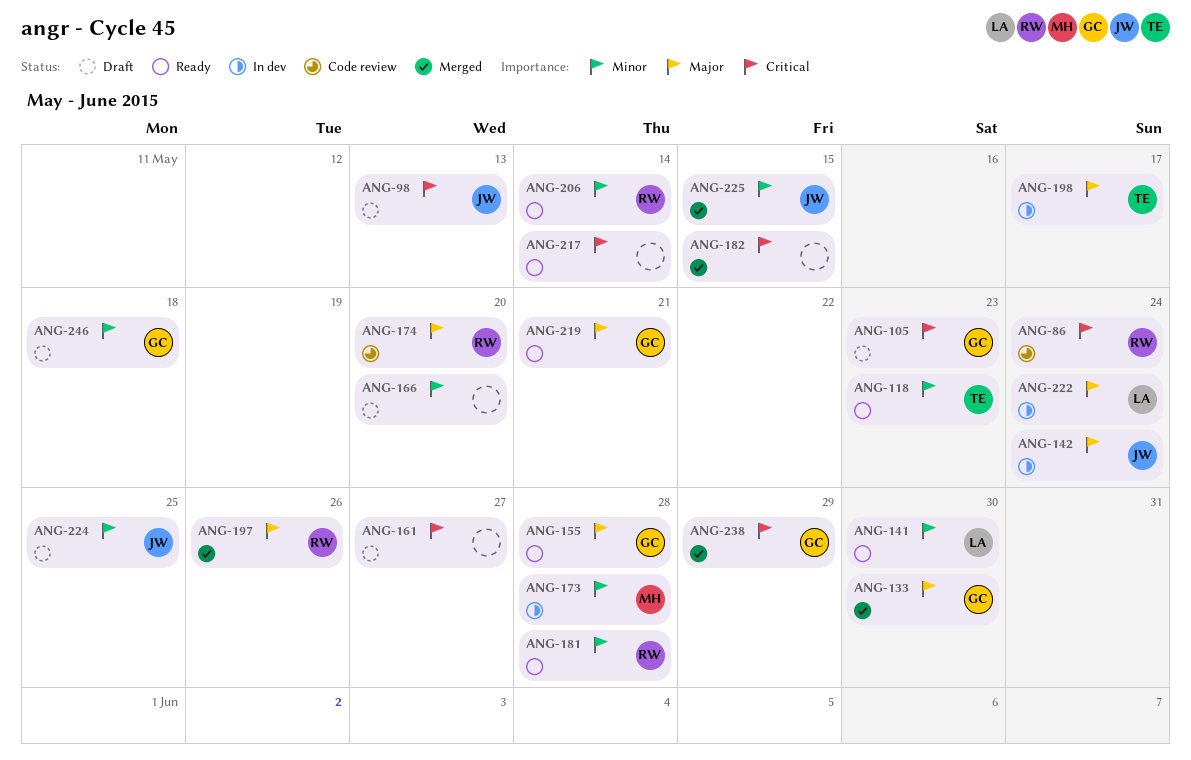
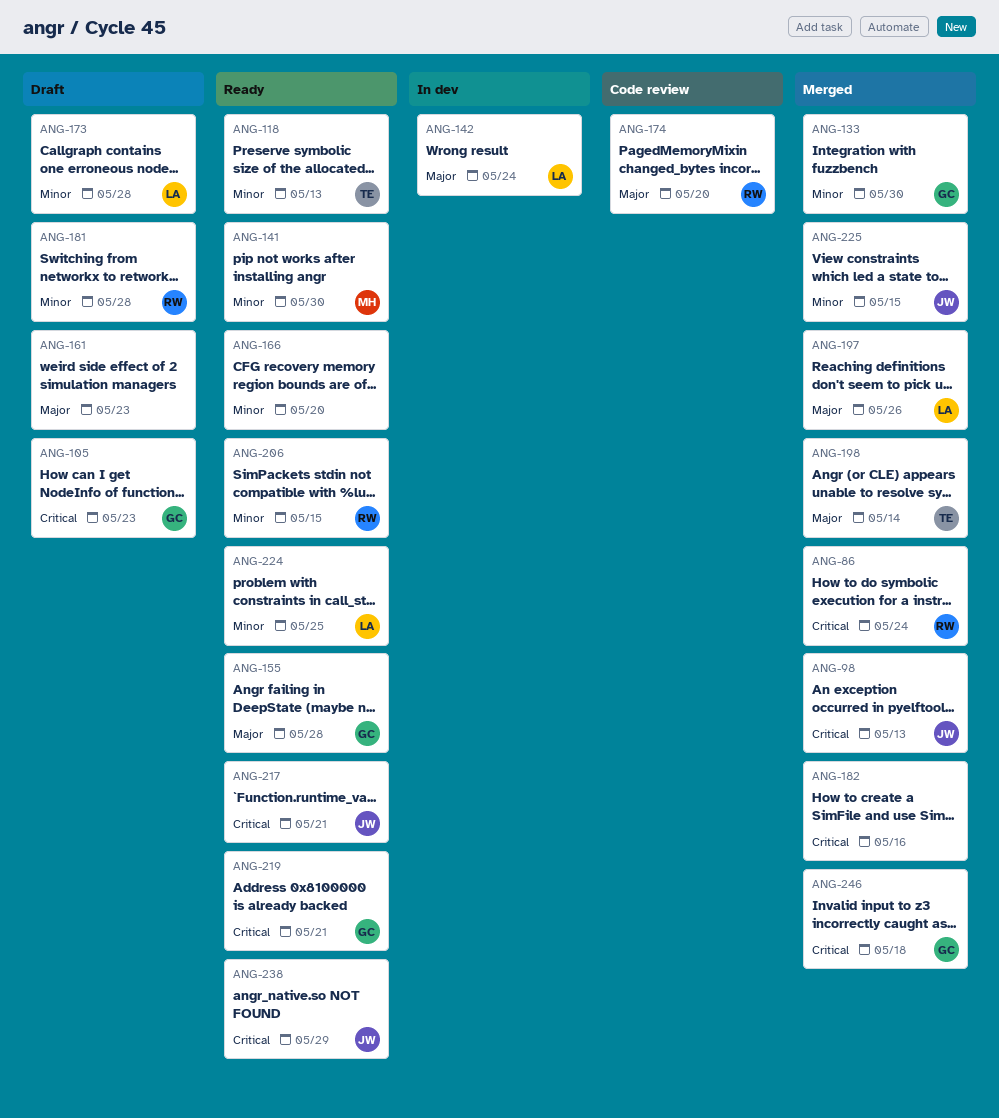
ANG-86, status: Code review -> Merged
ANG-98, status: Draft -> Merged
ANG-118, due: May 23 -> May 13
ANG-133, priority: Major -> Minor
ANG-141, owner: LA -> MH
ANG-142, owner: JW -> LA
ANG-161, priority: Critical -> Major
ANG-161, due: May 27 -> May 23
ANG-166, status: Draft -> Ready
ANG-173, status: In dev -> Draft
ANG-173, owner: MH -> LA
ANG-181, status: Ready -> Draft
ANG-182, due: May 15 -> May 16
ANG-197, owner: RW -> LA
ANG-198, status: In dev -> Merged
ANG-198, due: May 17 -> May 14
ANG-206, due: May 14 -> May 15
ANG-217, owner: none -> JW
ANG-217, due: May 14 -> May 21
ANG-219, priority: Major -> Critical
ANG-222: present -> none
ANG-224, status: Draft -> Ready
ANG-224, owner: JW -> LA
ANG-238, status: Merged -> Ready
ANG-238, owner: GC -> JW
ANG-246, status: Draft -> Merged
ANG-246, priority: Minor -> Critical

